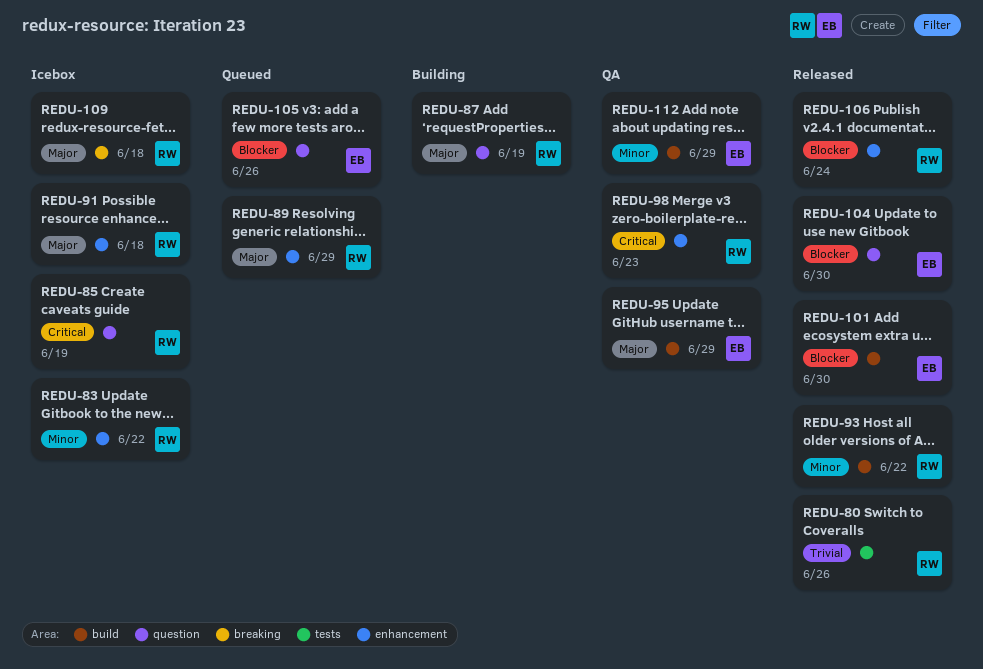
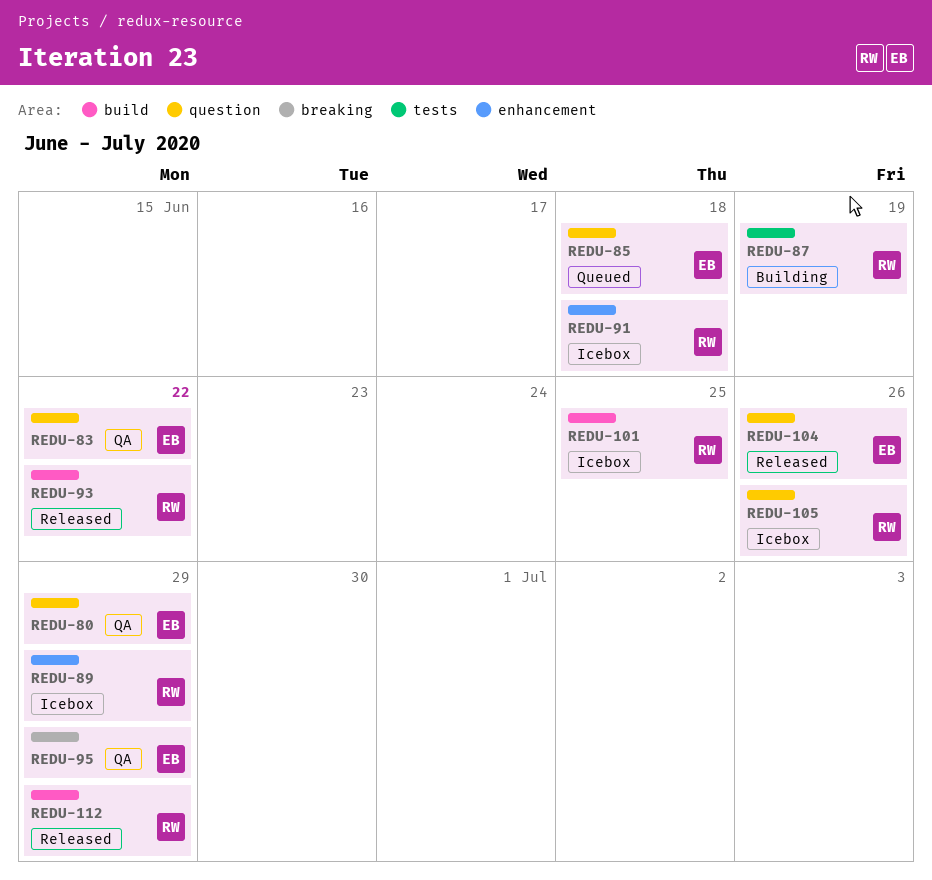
REDU-80, status: Released -> QA
REDU-80, owner: RW -> EB
REDU-80, label: tests -> question
REDU-80, due: Jun 26 -> Jun 29
REDU-83, status: Icebox -> QA
REDU-83, owner: RW -> EB
REDU-83, label: enhancement -> question
REDU-85, status: Icebox -> Queued
REDU-85, owner: RW -> EB
REDU-85, due: Jun 19 -> Jun 18
REDU-87, label: question -> tests
REDU-89, status: Queued -> Icebox
REDU-95, label: build -> breaking
REDU-98: present -> none
REDU-101, status: Released -> Icebox
REDU-101, owner: EB -> RW
REDU-101, due: Jun 30 -> Jun 25
REDU-104, due: Jun 30 -> Jun 26
REDU-105, status: Queued -> Icebox
REDU-105, owner: EB -> RW
REDU-106: present -> none
REDU-109: present -> none
REDU-112, status: QA -> Released
REDU-112, owner: EB -> RW

